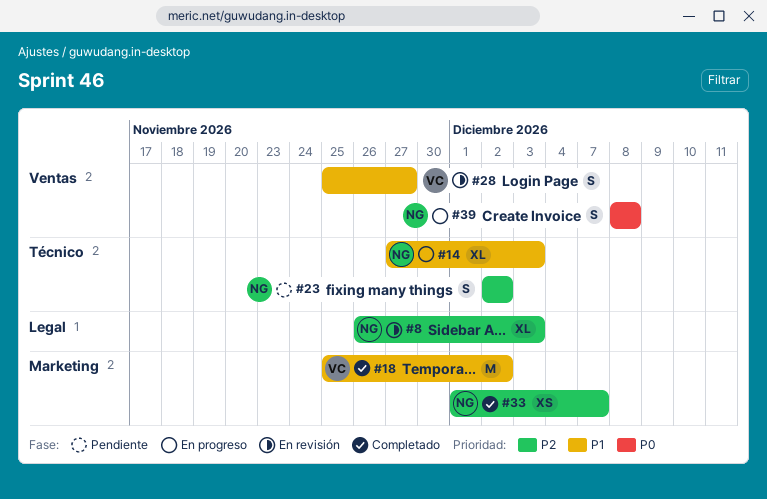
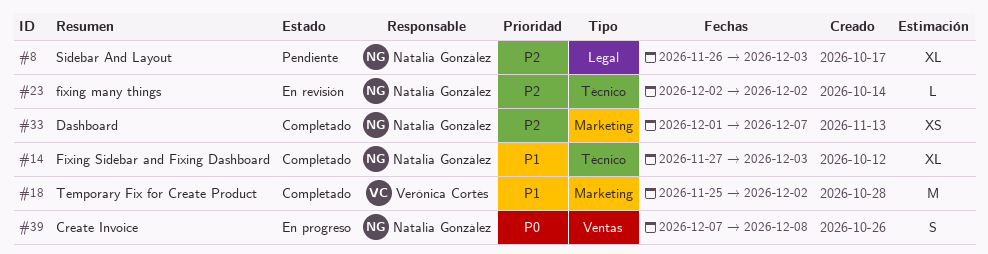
#8, status: En revisión -> Pendiente
#14, status: En progreso -> Completado
#23, status: Pendiente -> En revisión
#23, estimate: S -> L
#28: present -> none
#39, start: Dec 8 -> Dec 7

